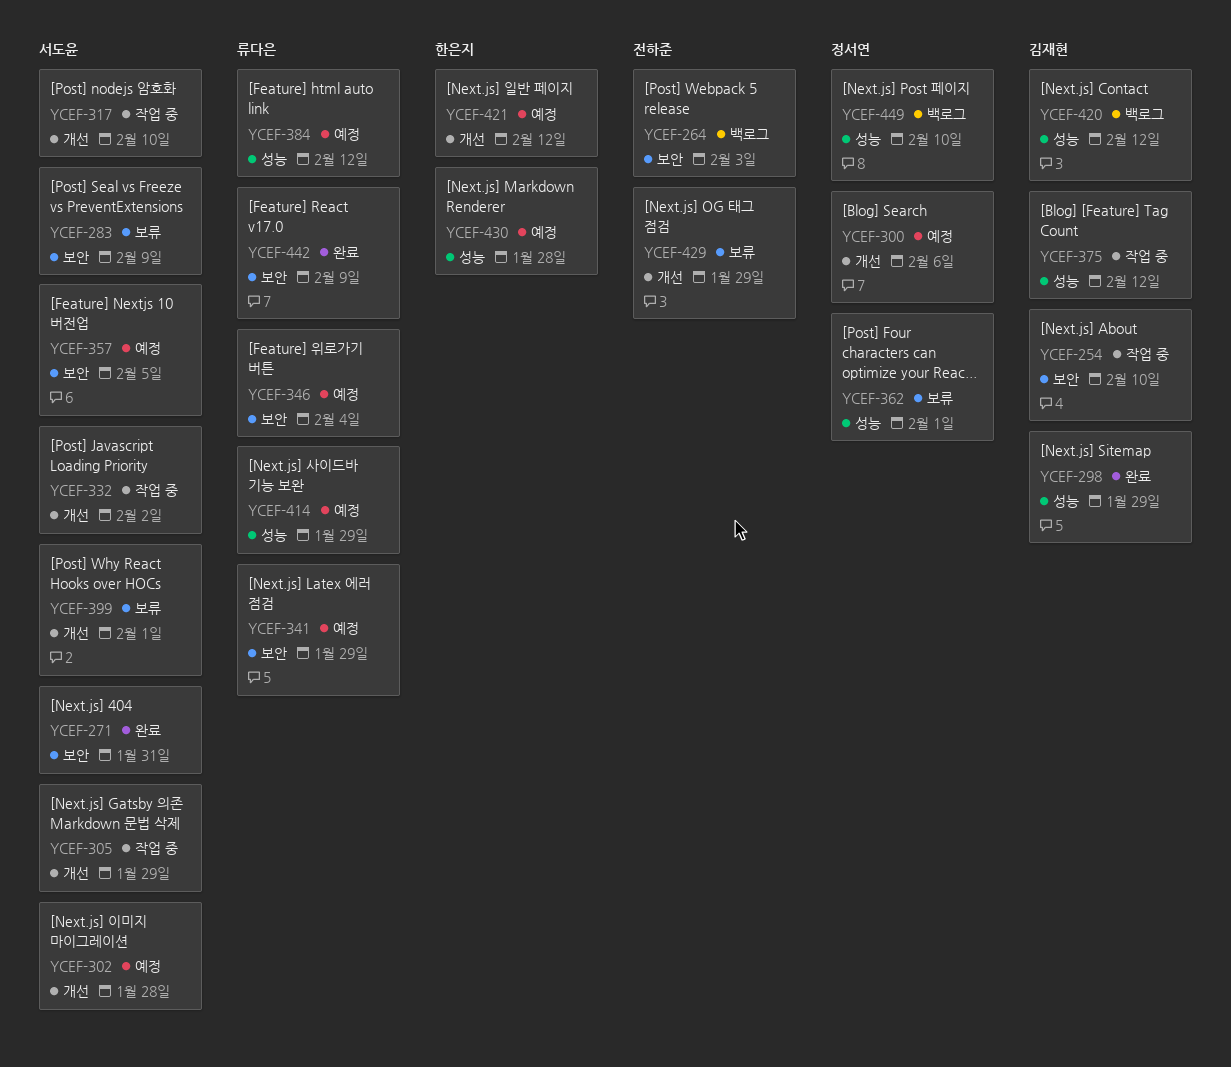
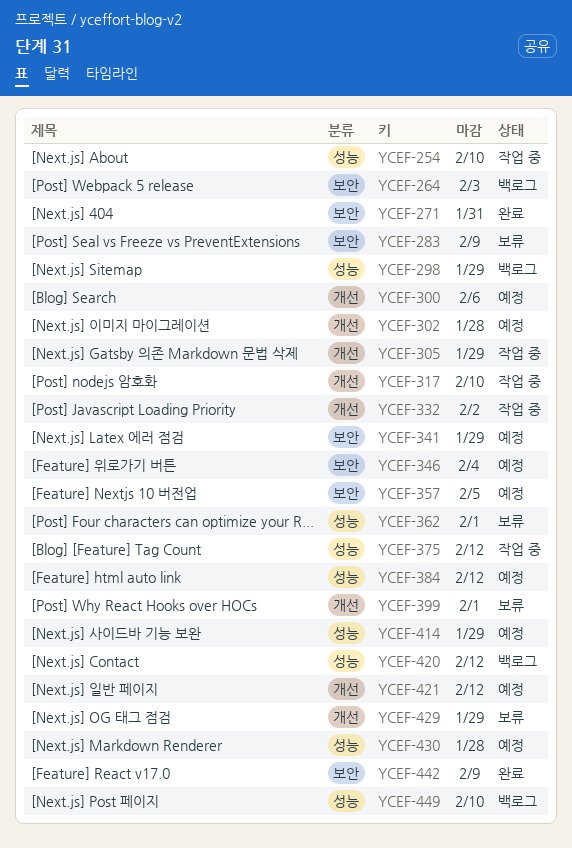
YCEF-254, label: 보안 -> 성능
YCEF-298, status: 완료 -> 백로그

